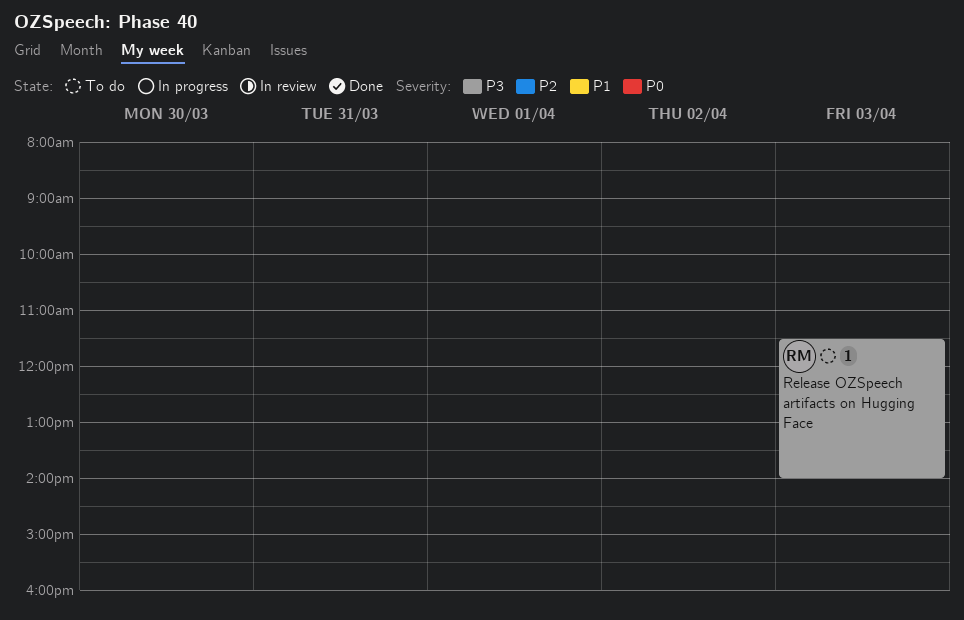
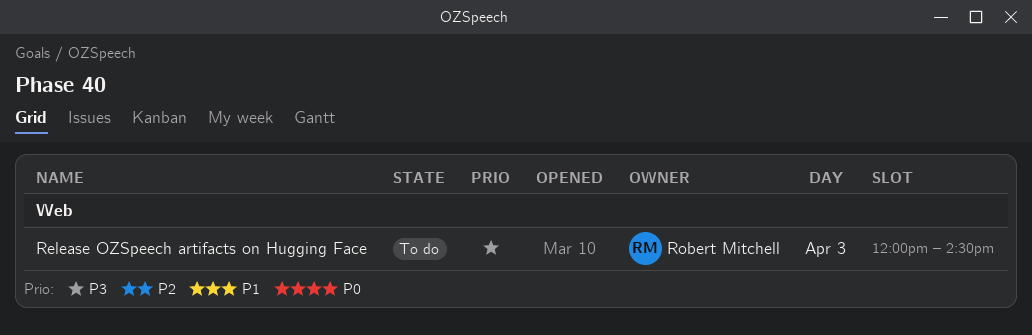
Release OZSpeech artifacts on Hugging Face, begins: 11:30 -> 12:00
Release OZSpeech artifacts on Hugging Face, ends: 14:00 -> 14:30

